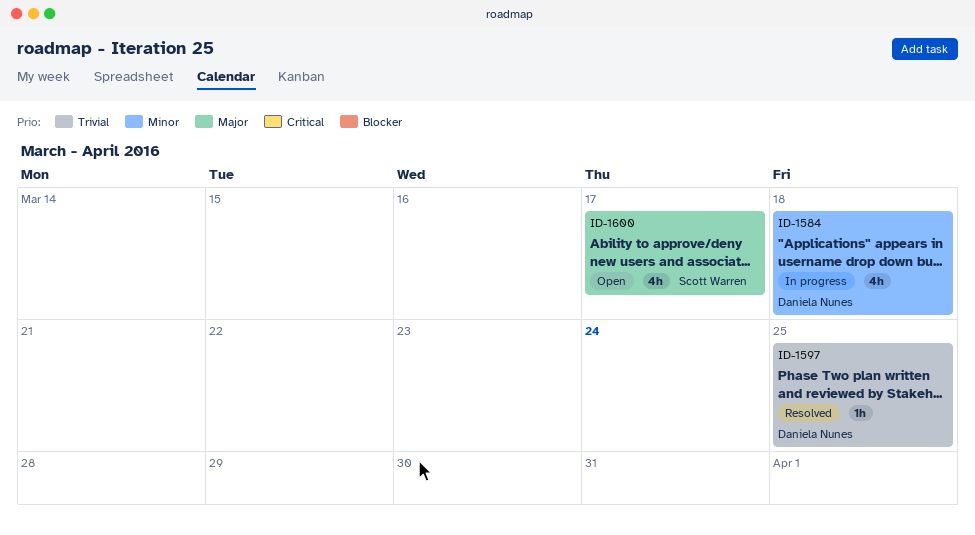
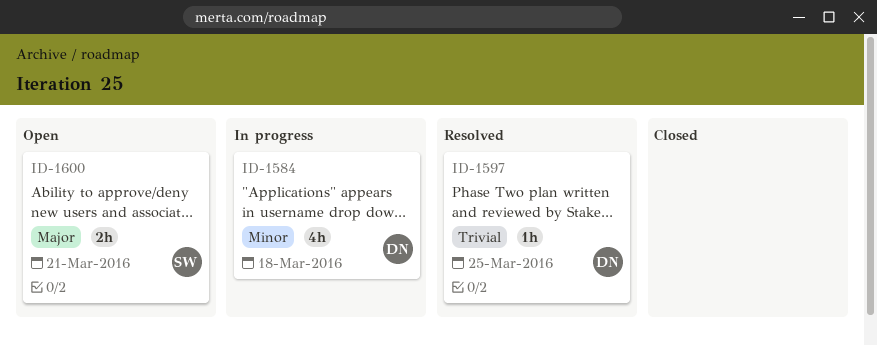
ID-1600, estimate: 4h -> 2h
ID-1600, due: Mar 17 -> Mar 21

